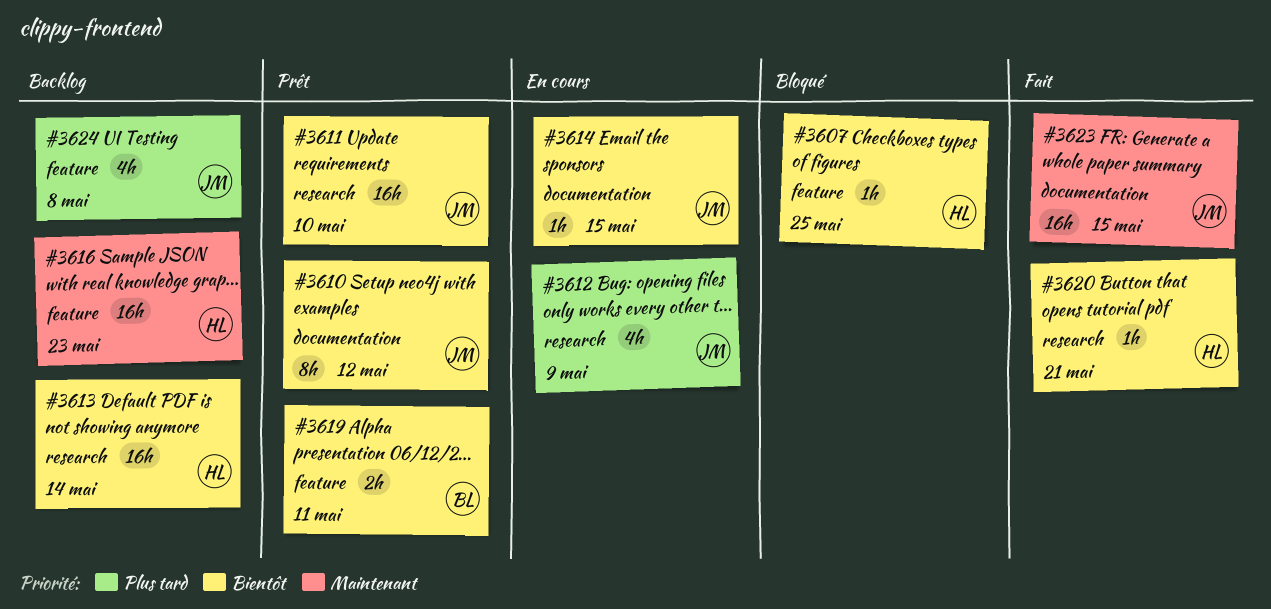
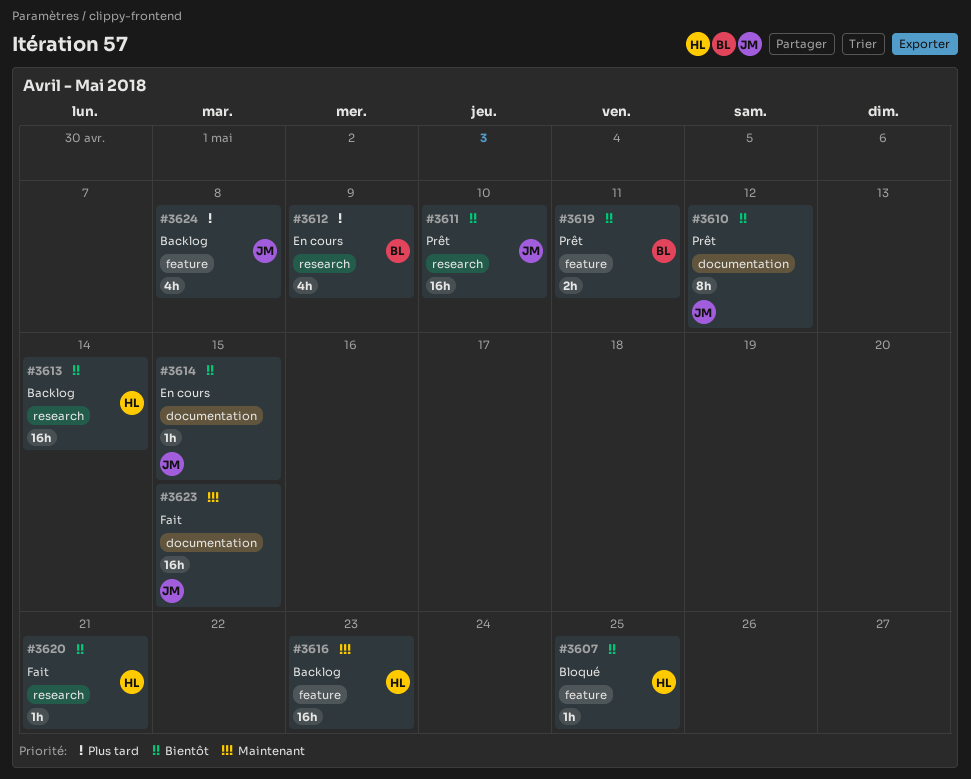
#3612, owner: JM -> BL

